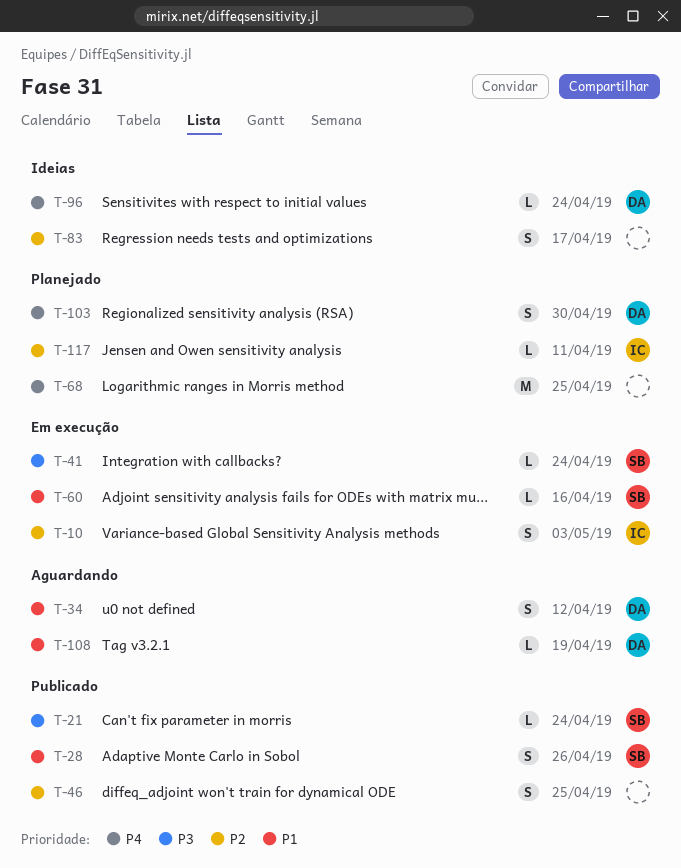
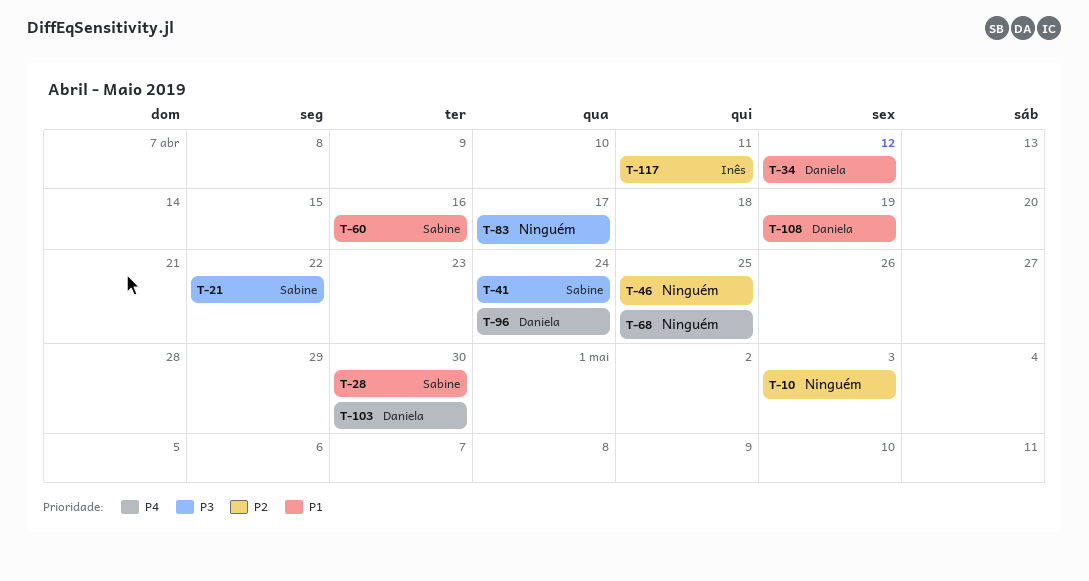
T-10, owner: Inês -> none
T-21, due: Apr 24 -> Apr 22
T-28, due: Apr 26 -> Apr 30
T-83, priority: P2 -> P3

